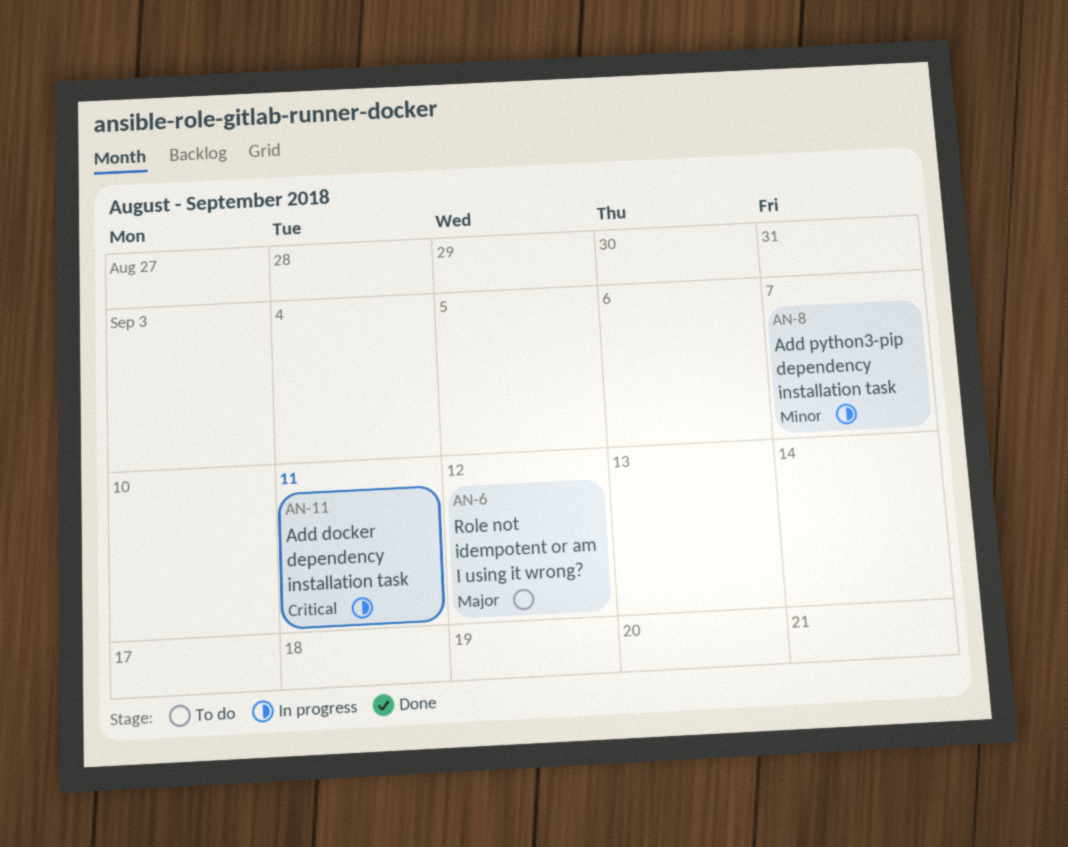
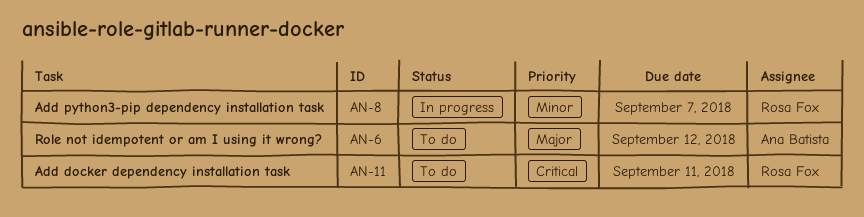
AN-11, status: In progress -> To do

